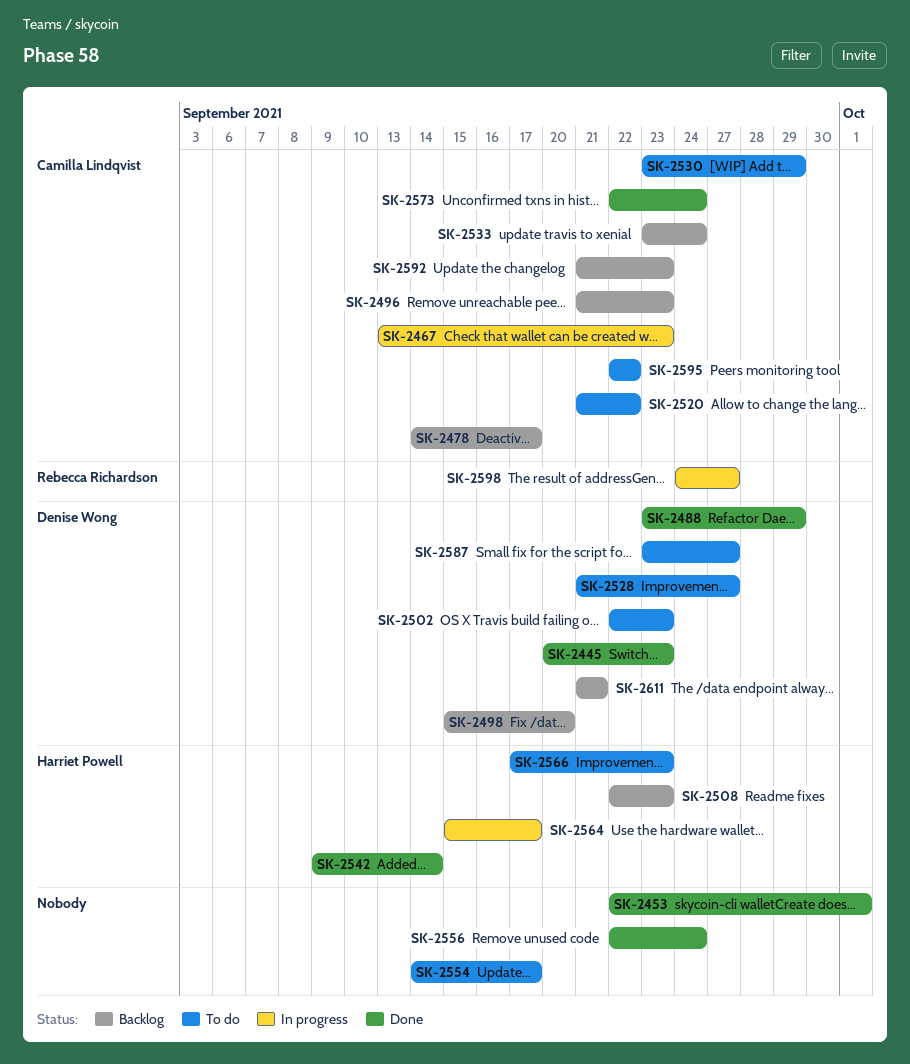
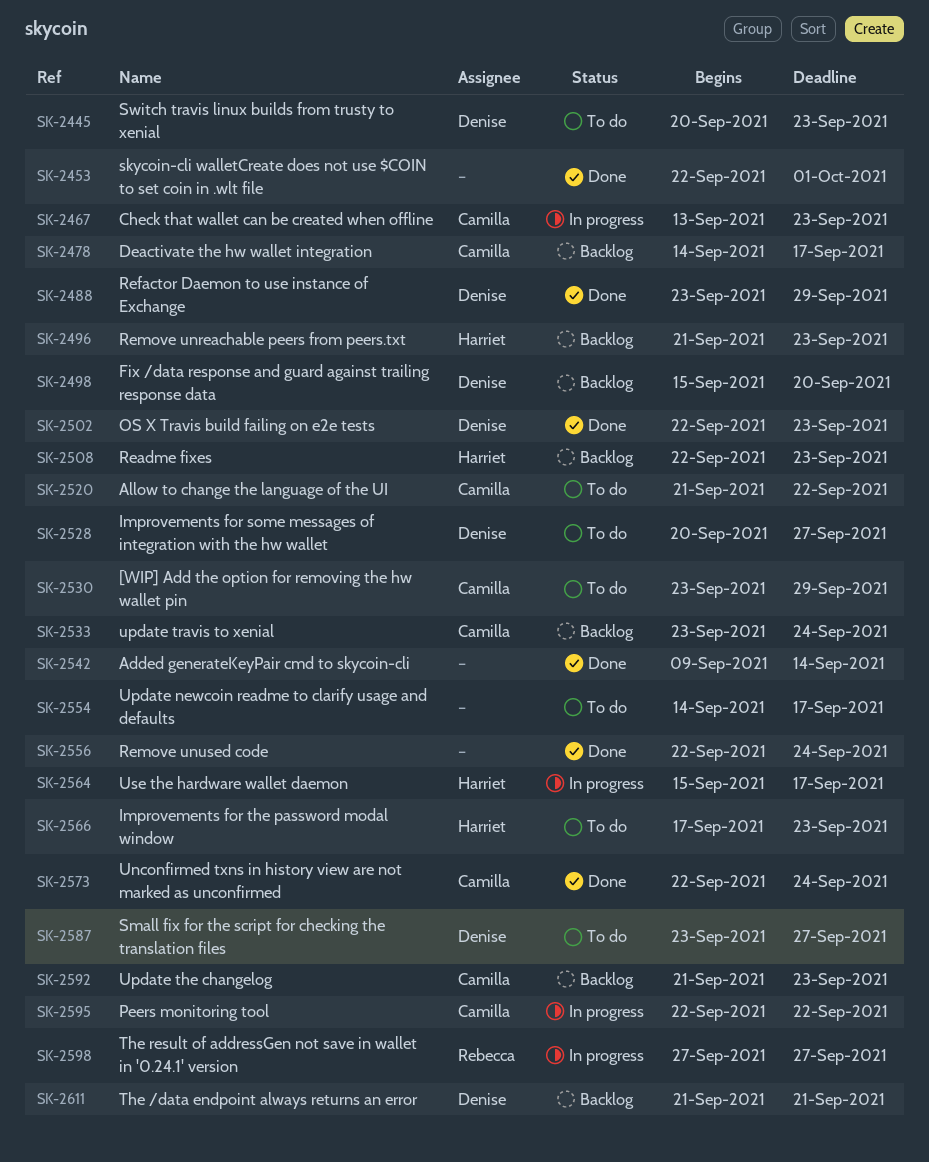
SK-2445, status: Done -> To do
SK-2496, owner: Camilla Lindqvist -> Harriet Powell
SK-2502, status: To do -> Done
SK-2528, start: Sep 21 -> Sep 20
SK-2542, owner: Harriet Powell -> none
SK-2595, status: To do -> In progress
SK-2598, start: Sep 24 -> Sep 27

